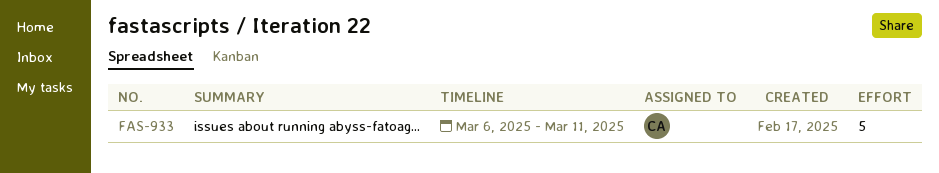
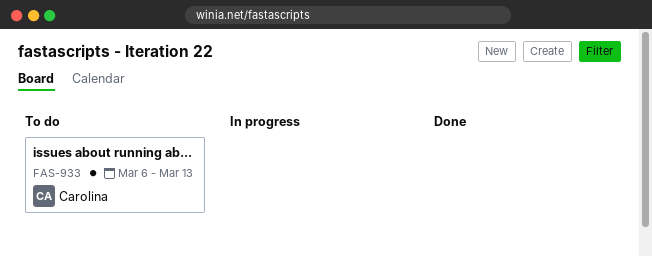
FAS-933, estimate: 5 -> 1
FAS-933, due: Mar 11 -> Mar 13

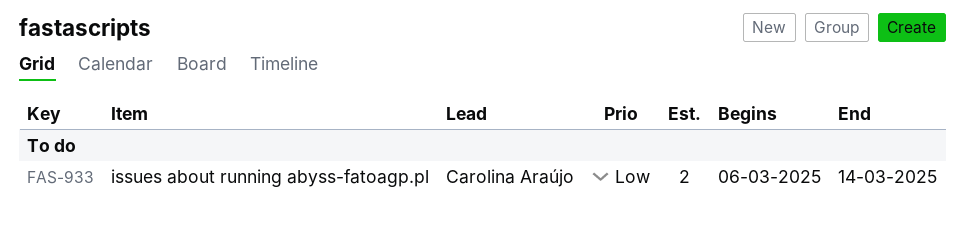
FAS-933, estimate: 1 -> 2
FAS-933, due: Mar 13 -> Mar 14

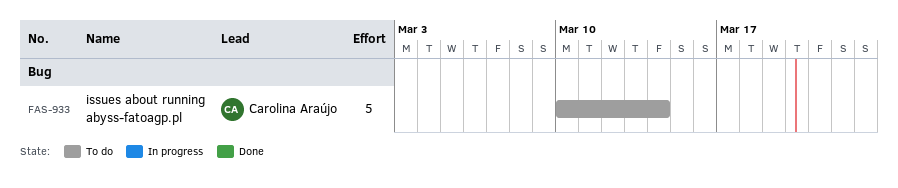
FAS-933, estimate: 2 -> 5
FAS-933, start: Mar 6 -> Mar 10

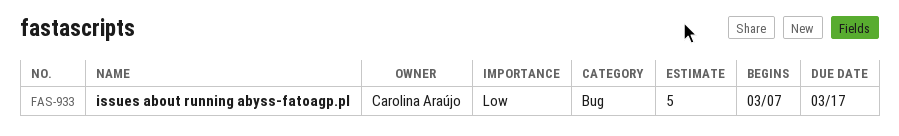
FAS-933, start: Mar 10 -> Mar 7
FAS-933, due: Mar 14 -> Mar 17

